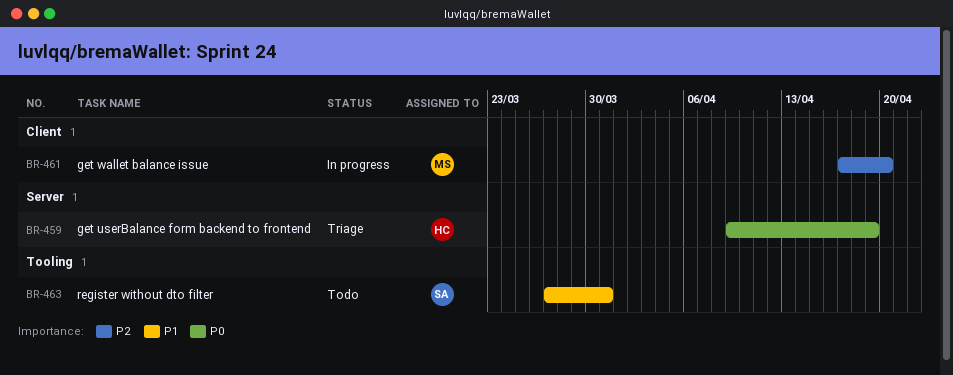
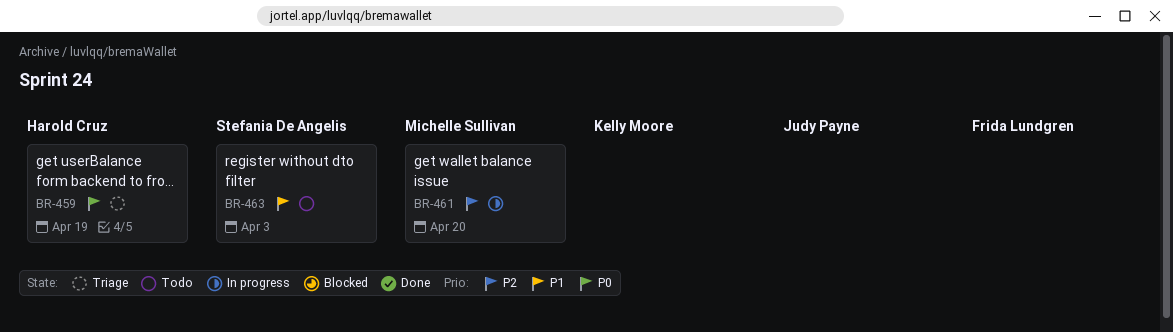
BR-463, due: Mar 31 -> Apr 3

